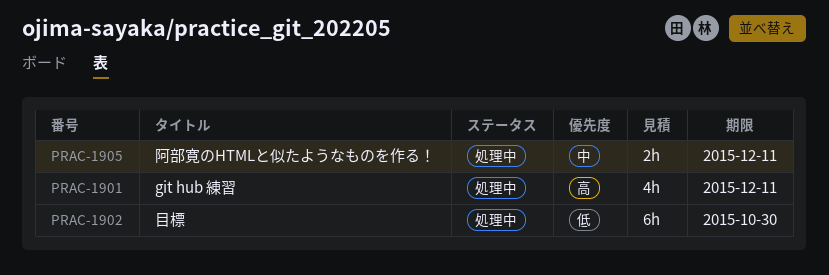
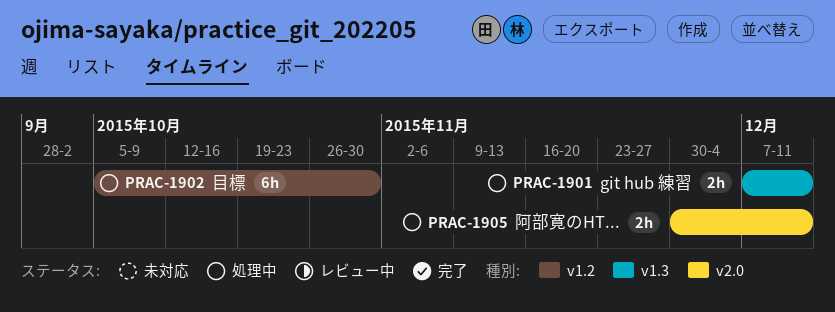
PRAC-1901, estimate: 4h -> 2h

